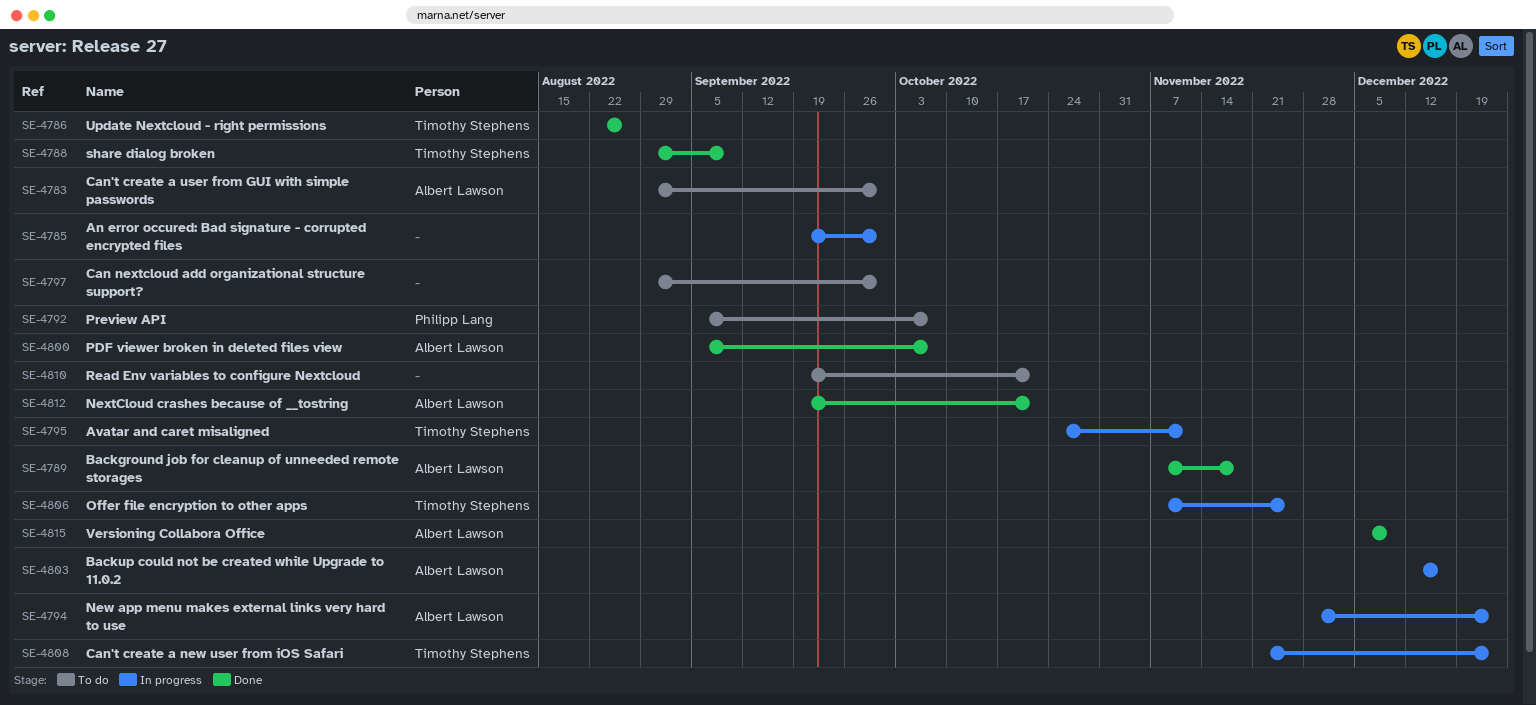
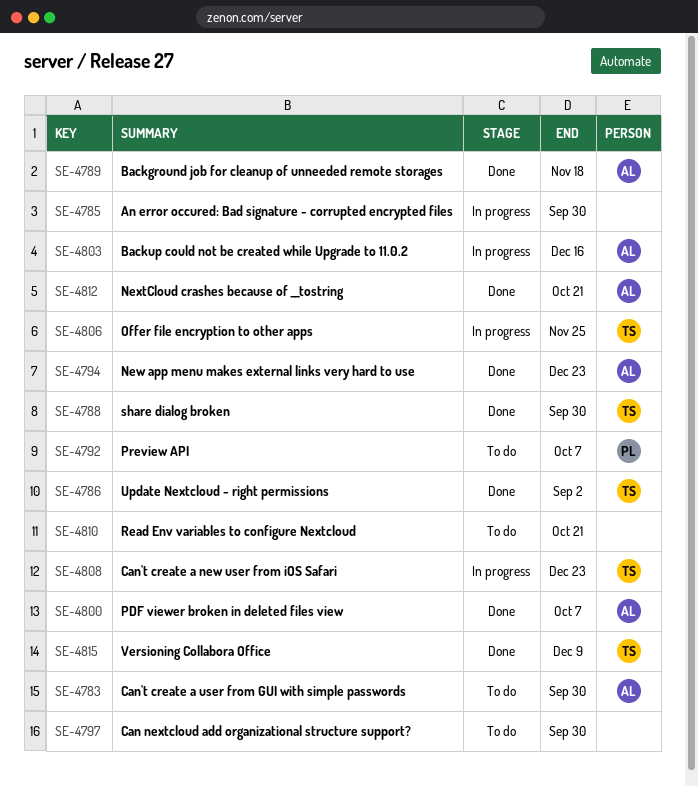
SE-4786, due: Aug 26 -> Sep 2
SE-4788, due: Sep 9 -> Sep 30
SE-4794, status: In progress -> Done
SE-4795: present -> none
SE-4815, owner: Albert Lawson -> Timothy Stephens

